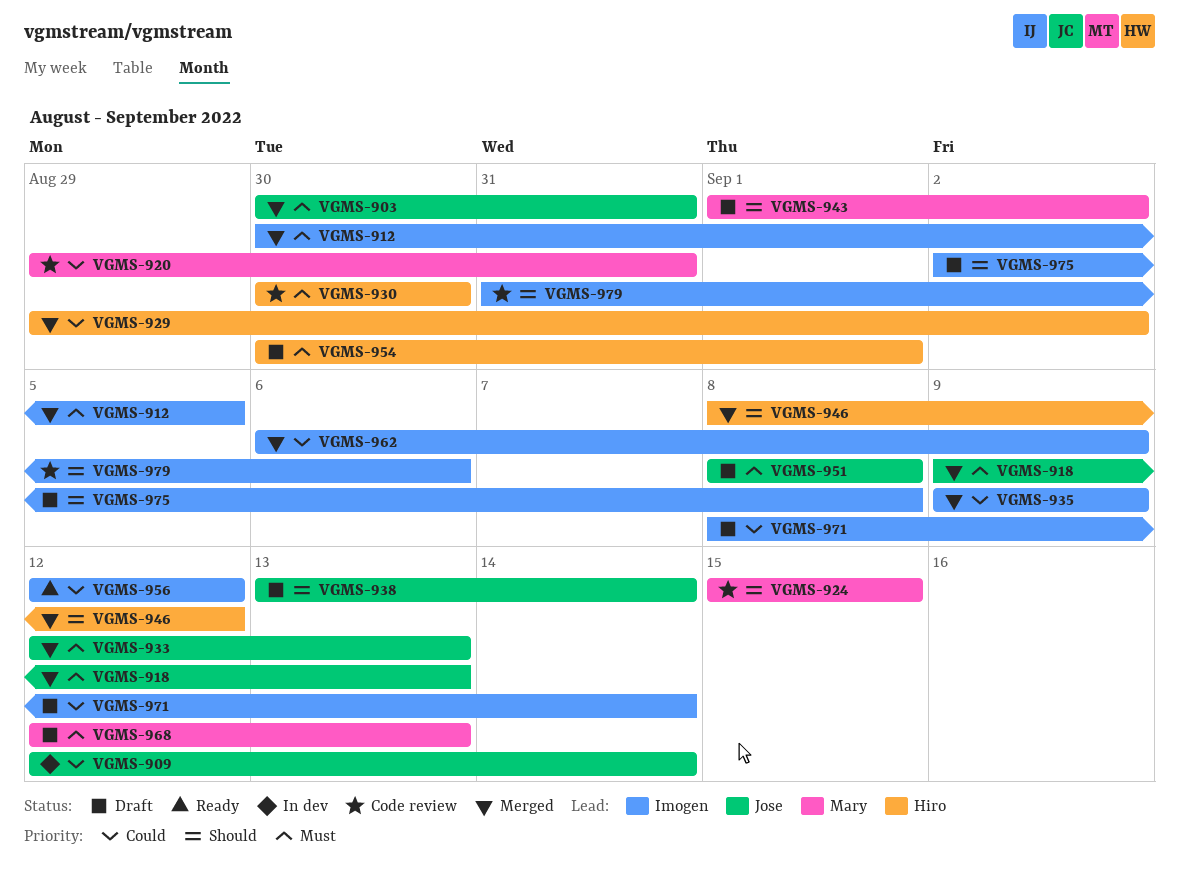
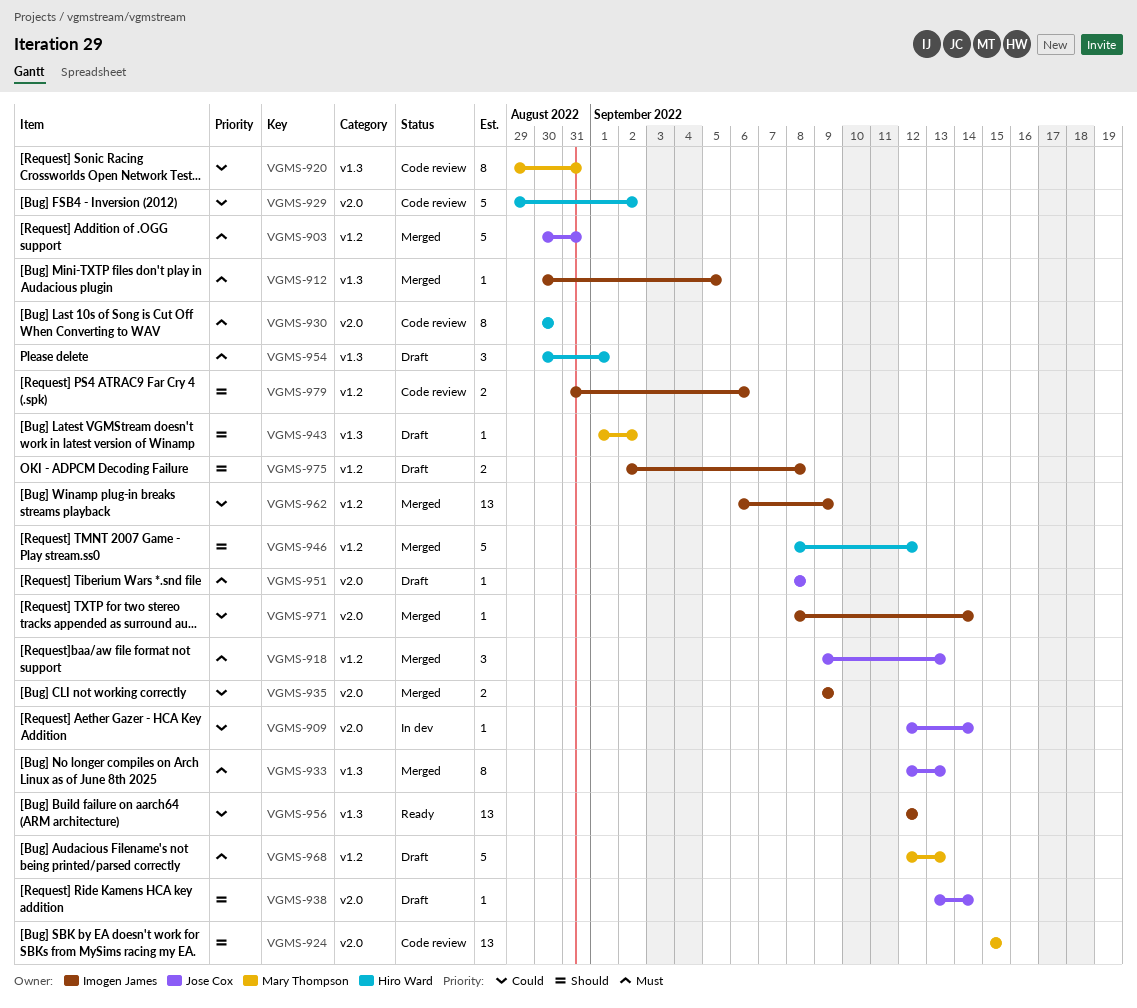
VGMS-929, status: Merged -> Code review
VGMS-971, status: Draft -> Merged

